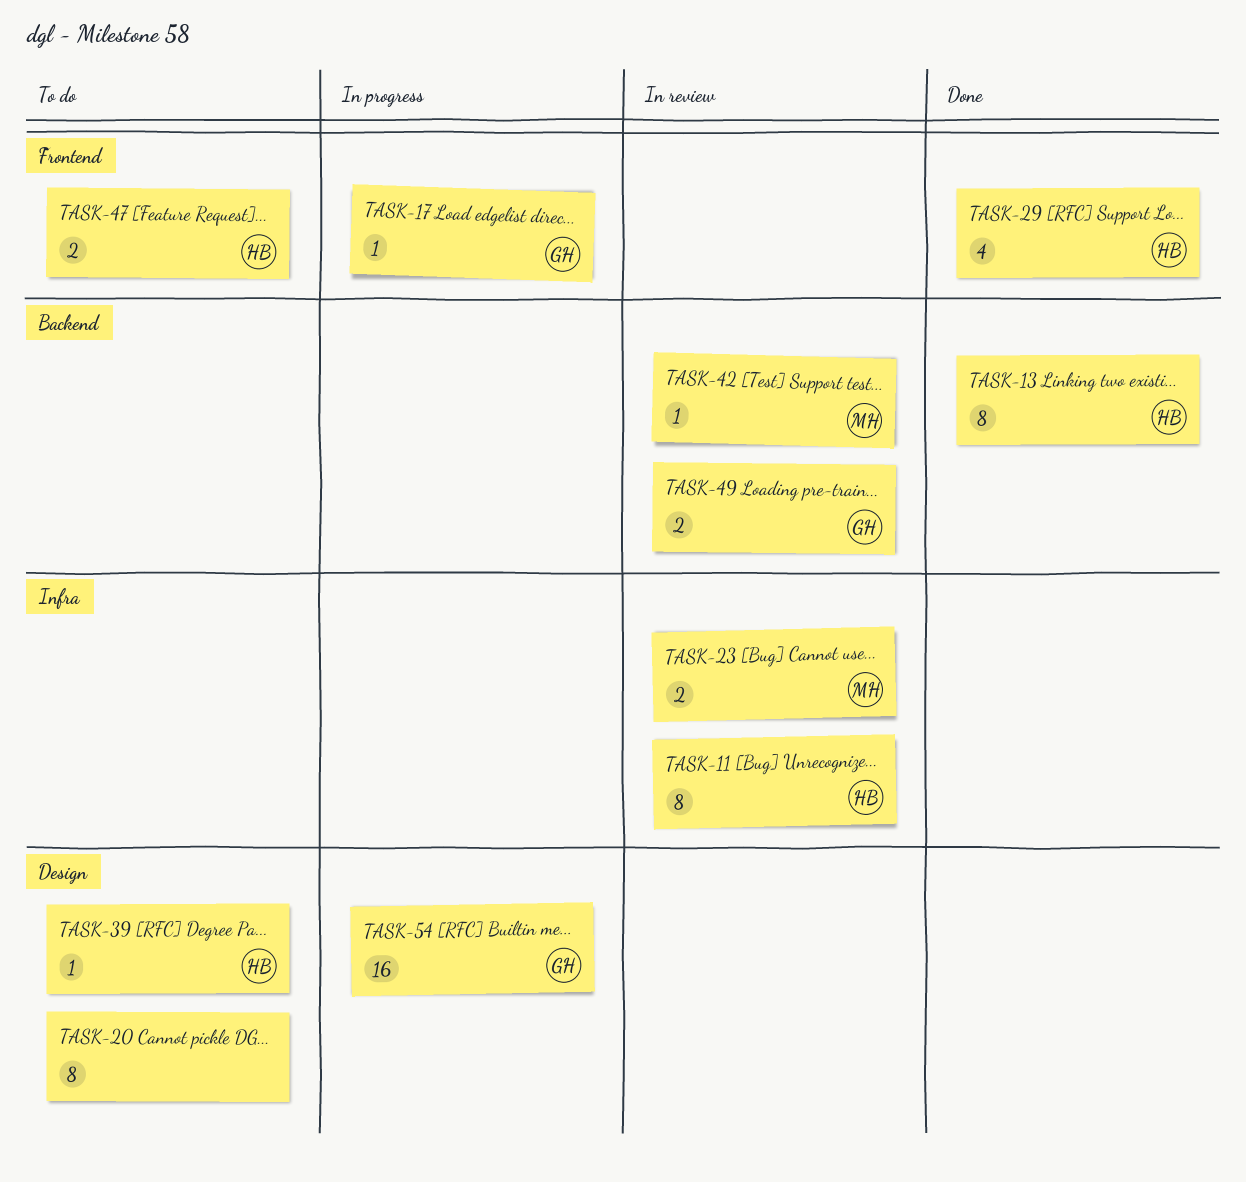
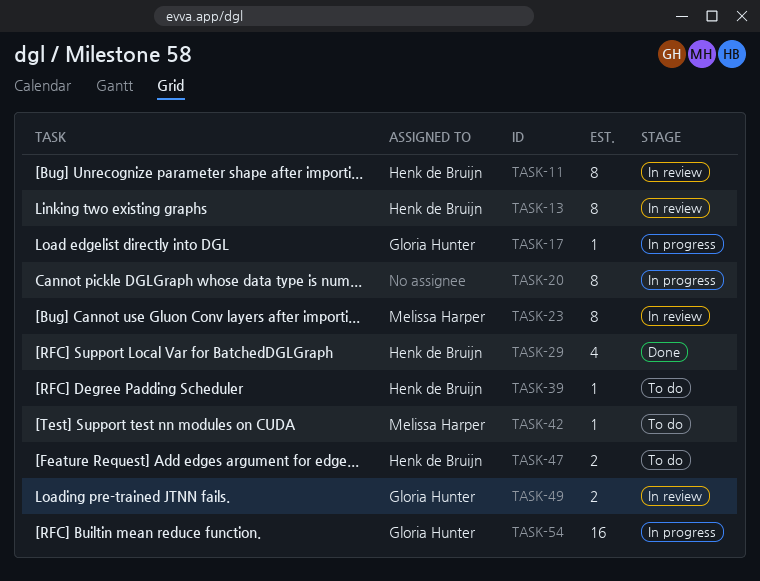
TASK-13, status: Done -> In review
TASK-20, status: To do -> In progress
TASK-23, estimate: 2 -> 8
TASK-42, status: In review -> To do

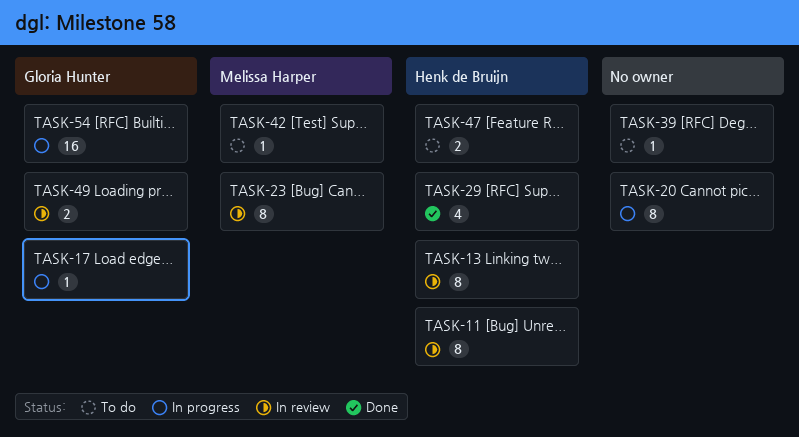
TASK-39, owner: Henk de Bruijn -> none

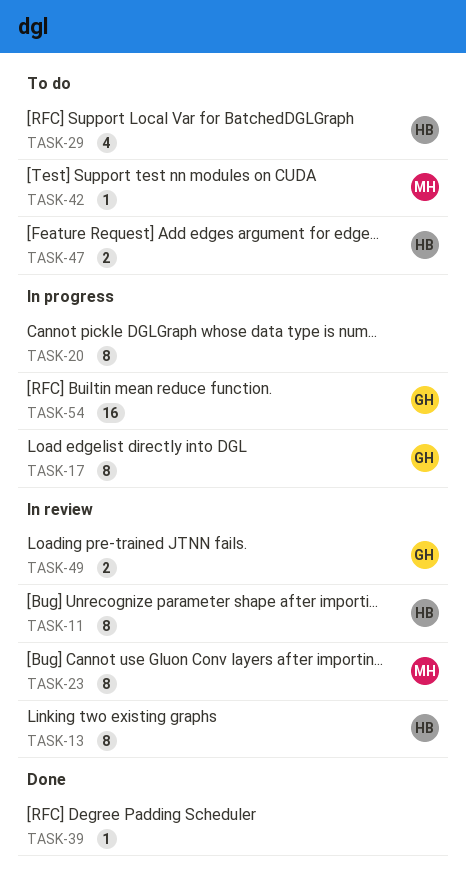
TASK-17, estimate: 1 -> 8
TASK-29, status: Done -> To do
TASK-39, status: To do -> Done

